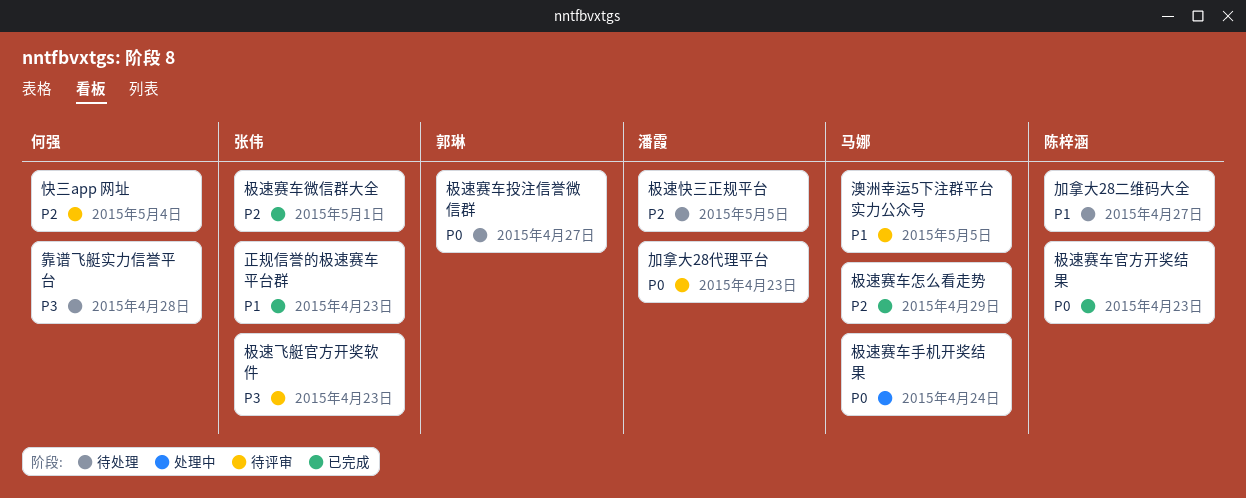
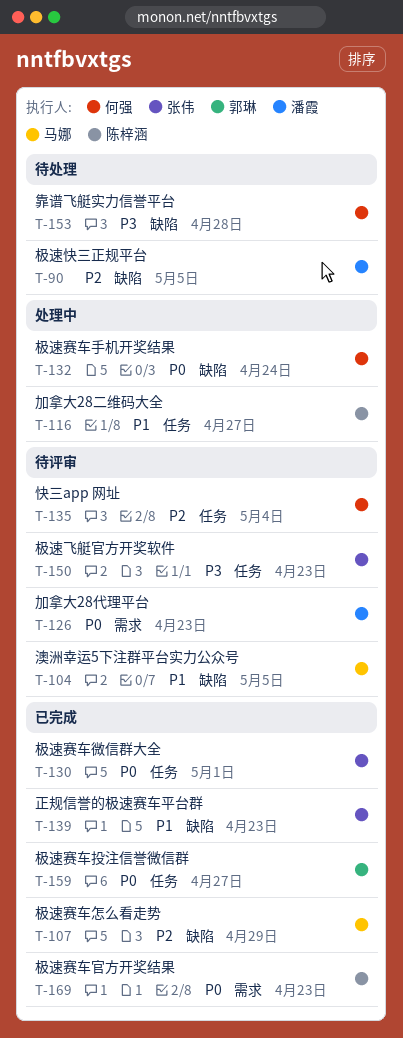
加拿大28二维码大全, status: 待处理 -> 处理中
极速赛车微信群大全, priority: P2 -> P0
极速赛车手机开奖结果, owner: 马娜 -> 何强
极速赛车投注信誉微信群, status: 待处理 -> 已完成

